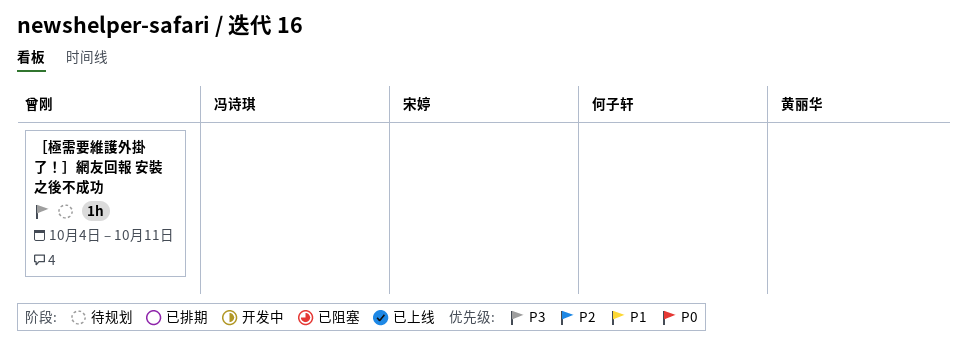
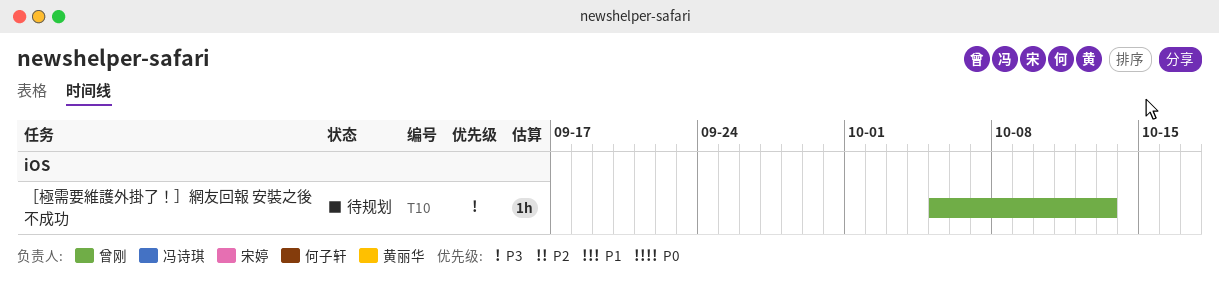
［極需要維護外掛了！］網友回報 安裝之後不成功, start: Oct 4 -> Oct 5
［極需要維護外掛了！］網友回報 安裝之後不成功, due: Oct 11 -> Oct 13

